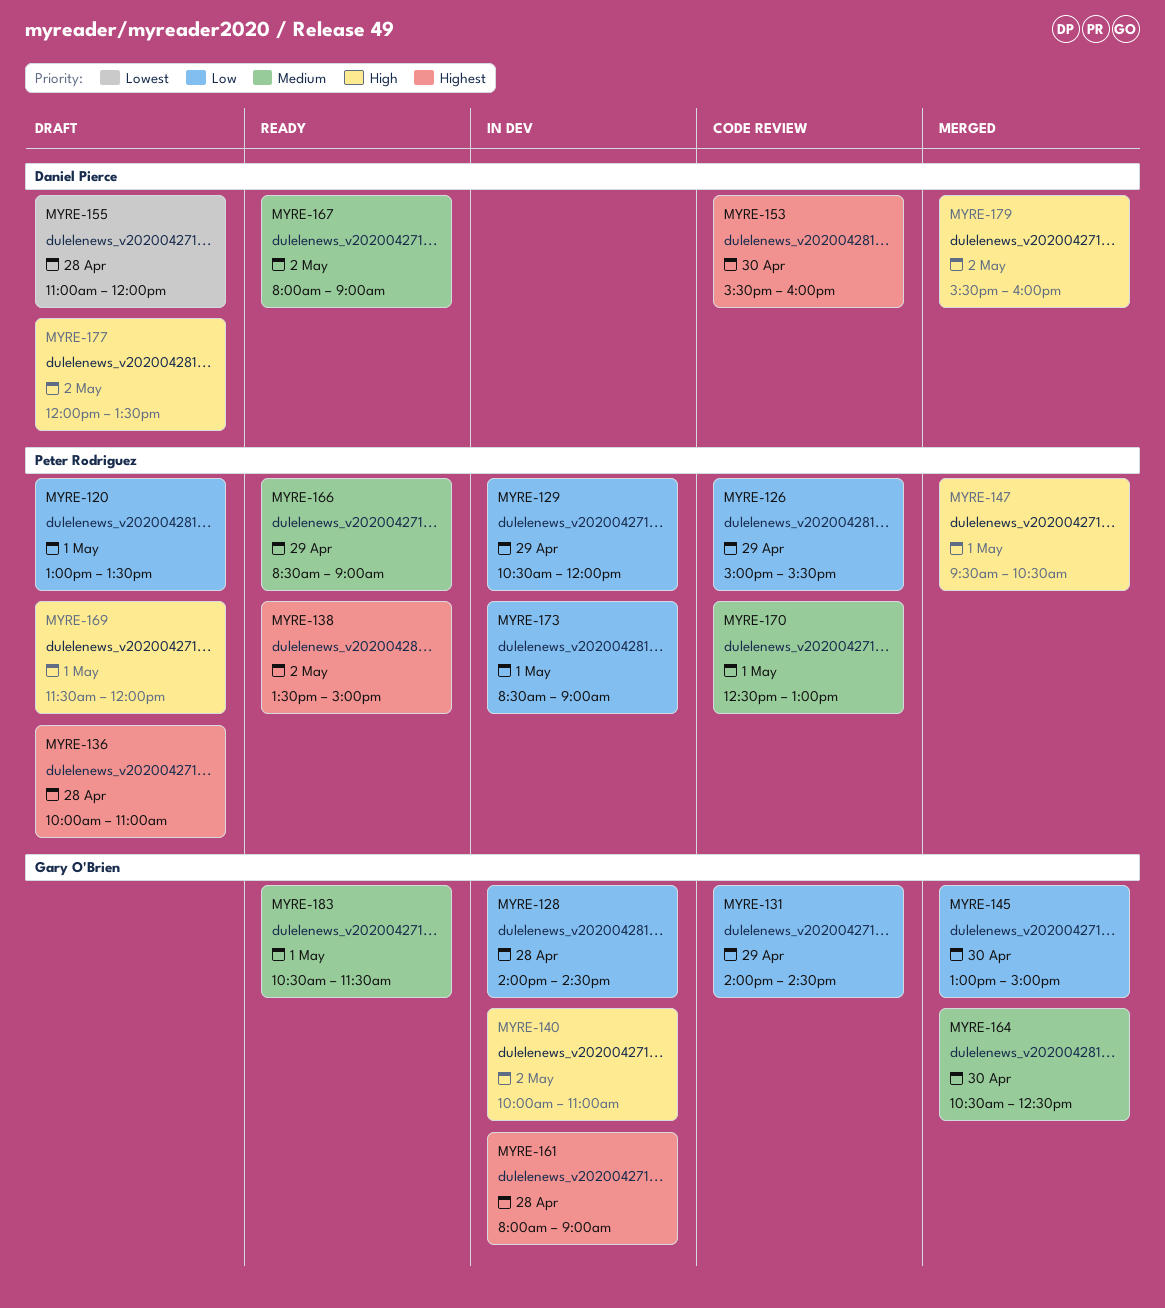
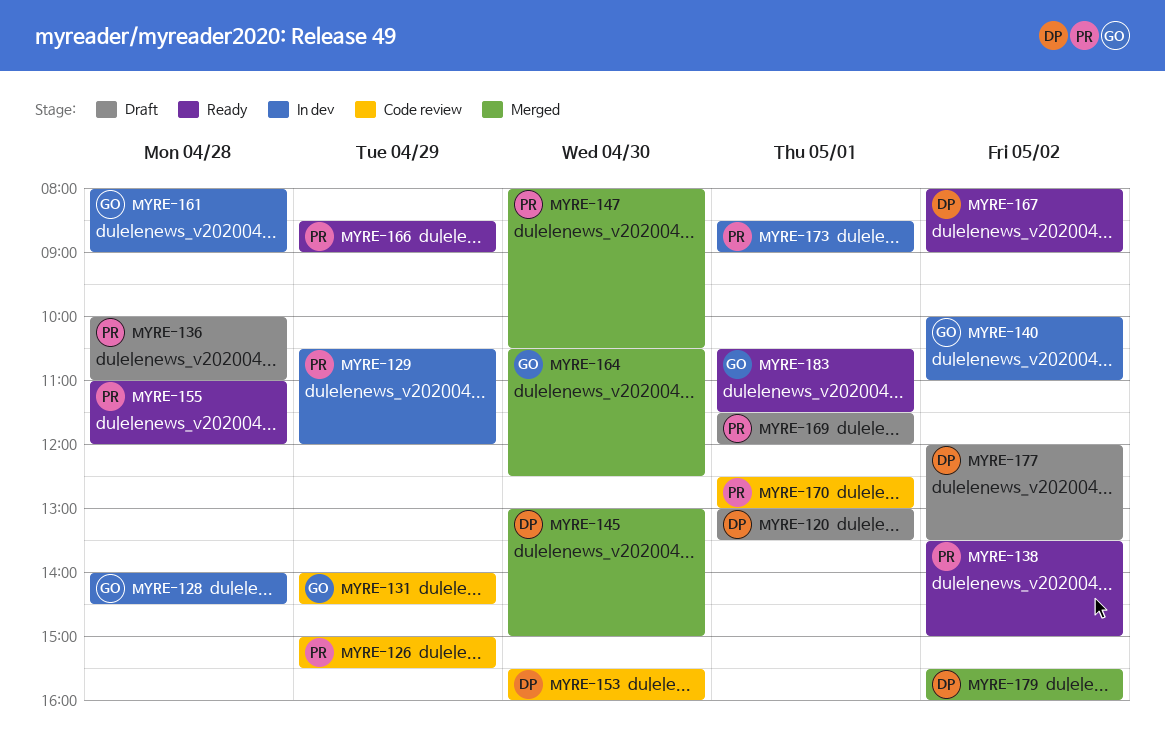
MYRE-120, owner: Peter Rodriguez -> Daniel Pierce
MYRE-145, owner: Gary O'Brien -> Daniel Pierce
MYRE-147, day: May 1 -> Apr 30
MYRE-147, begins: 09:30 -> 08:00
MYRE-155, status: Draft -> Ready
MYRE-155, owner: Daniel Pierce -> Peter Rodriguez

